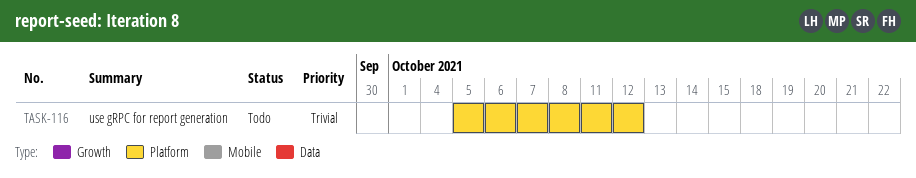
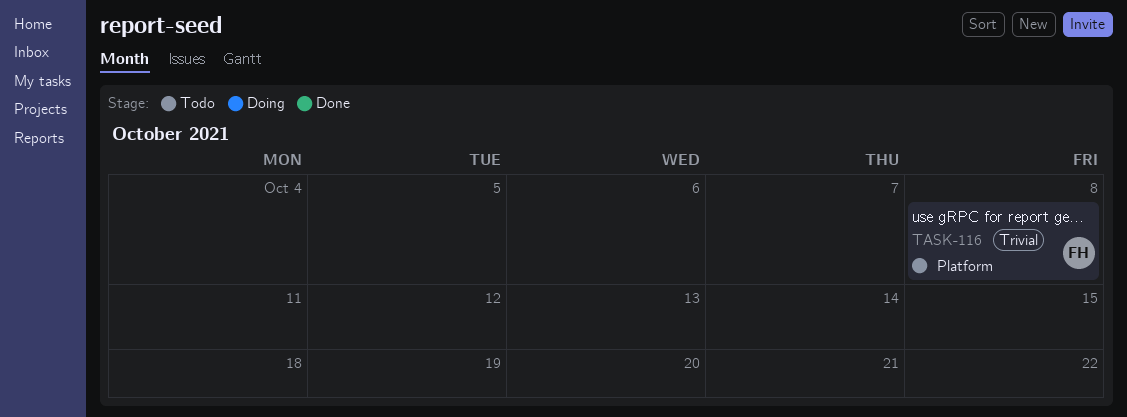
TASK-116, due: Oct 12 -> Oct 8

